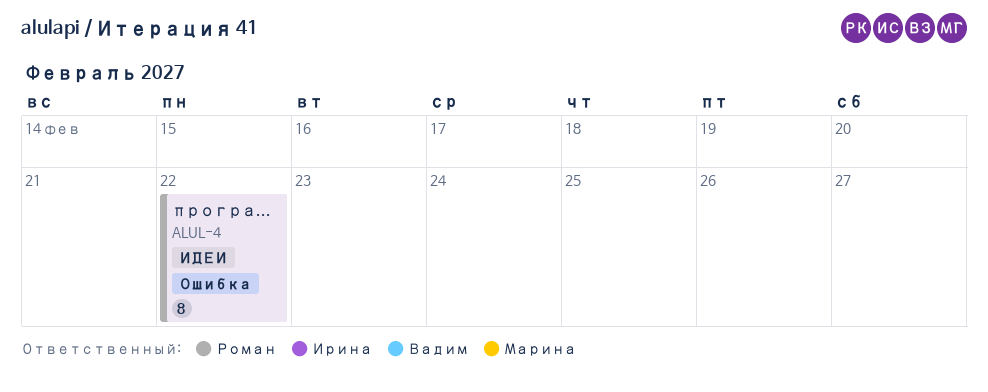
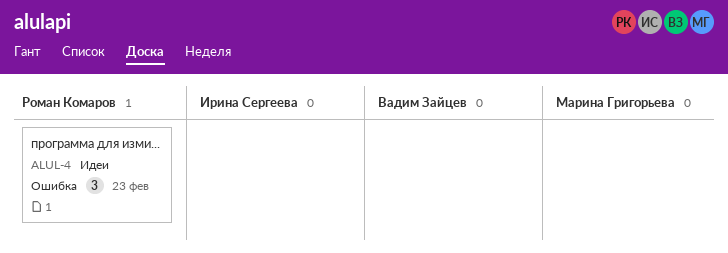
ALUL-4, estimate: 8 -> 3
ALUL-4, due: Feb 22 -> Feb 23

